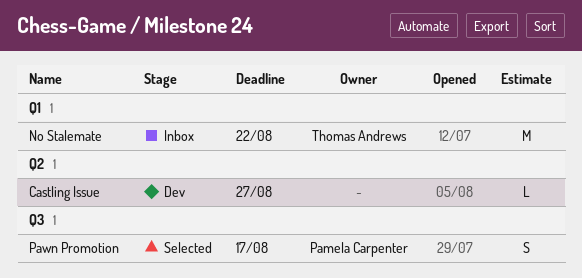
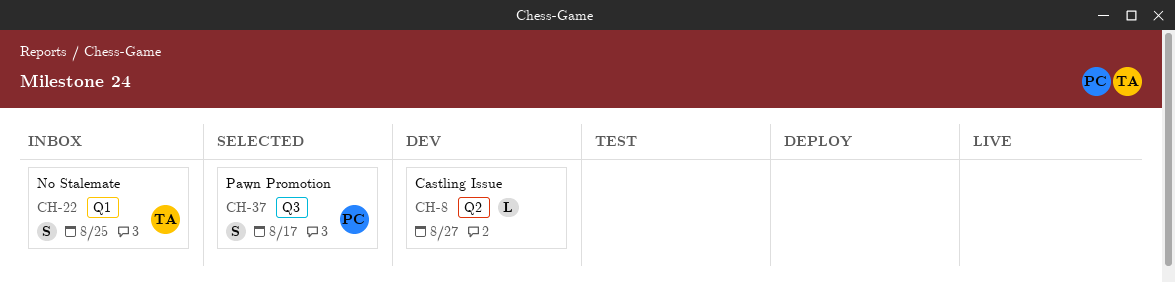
No Stalemate, estimate: M -> S
No Stalemate, due: Aug 22 -> Aug 25

